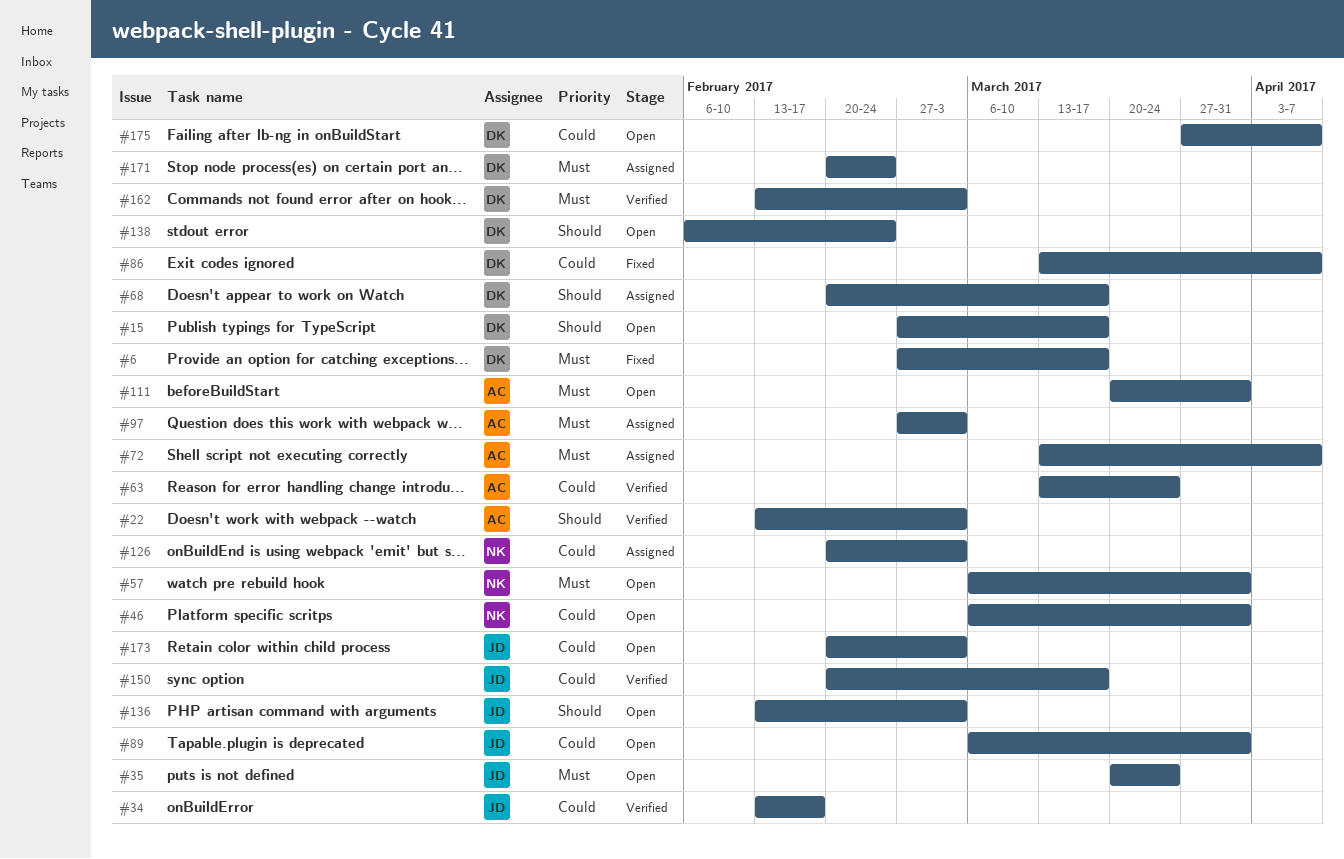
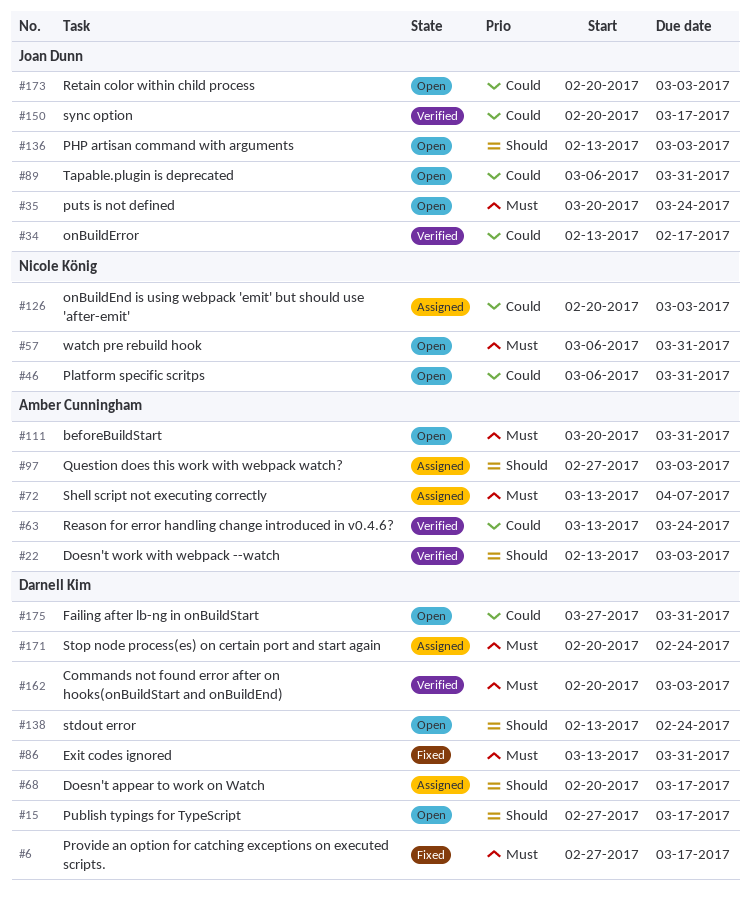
#86, priority: Could -> Must
#86, due: Apr 7 -> Mar 31
#97, priority: Must -> Should
#138, start: Feb 6 -> Feb 13
#162, start: Feb 13 -> Feb 20
#175, due: Apr 7 -> Mar 31

